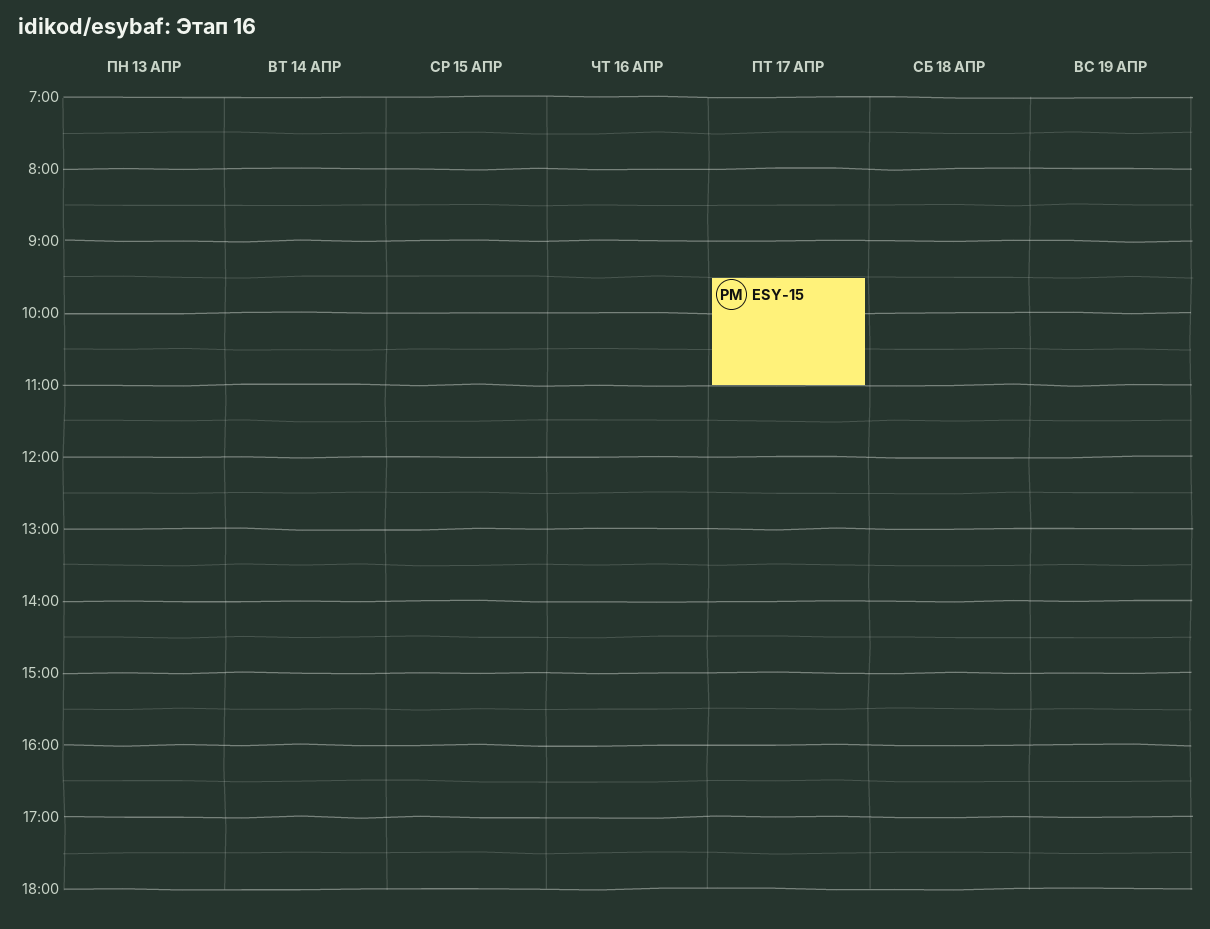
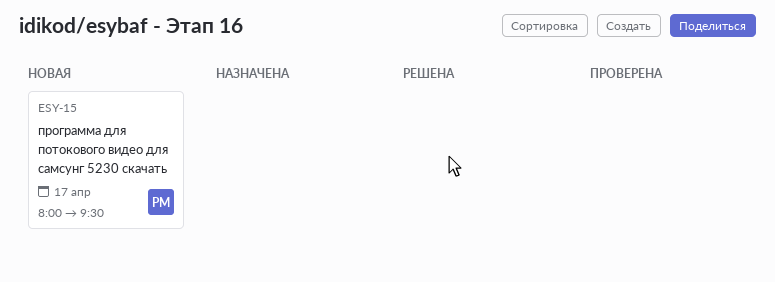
ESY-15, begins: 09:30 -> 08:00
ESY-15, ends: 11:00 -> 09:30

